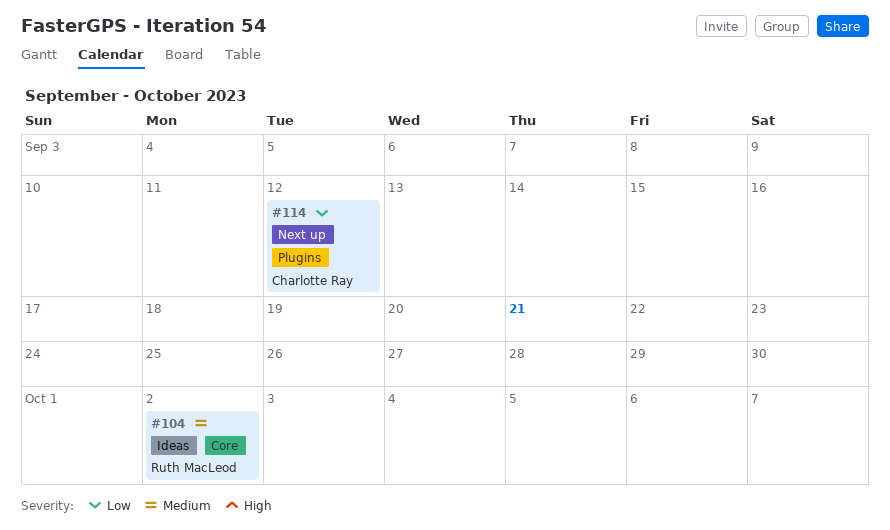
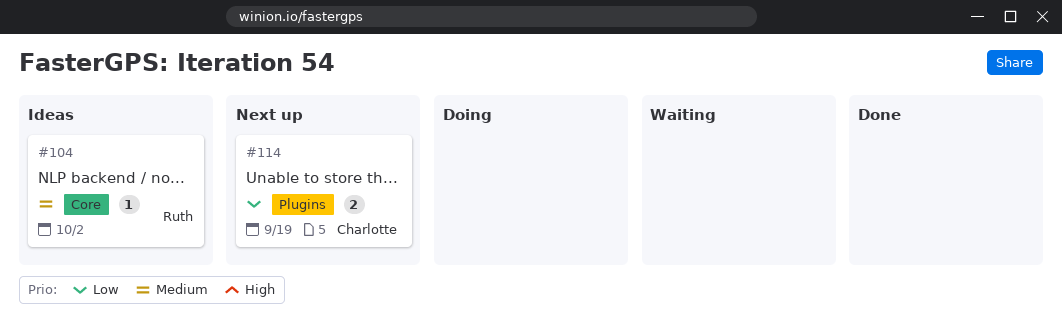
#114, due: Sep 12 -> Sep 19

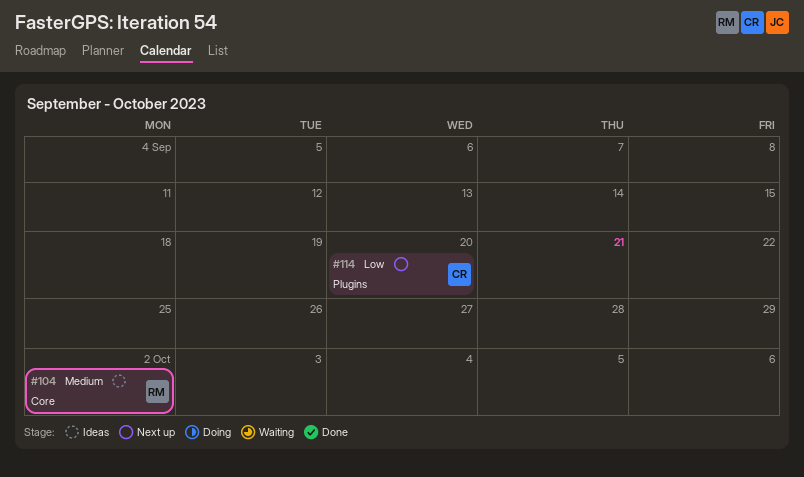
#114, due: Sep 19 -> Sep 20

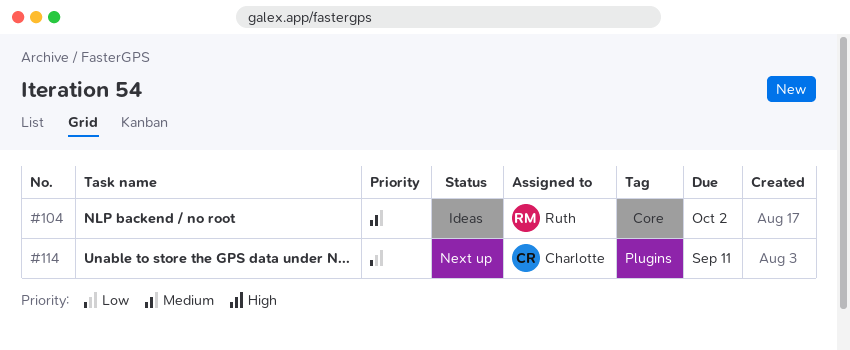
#114, due: Sep 20 -> Sep 11

